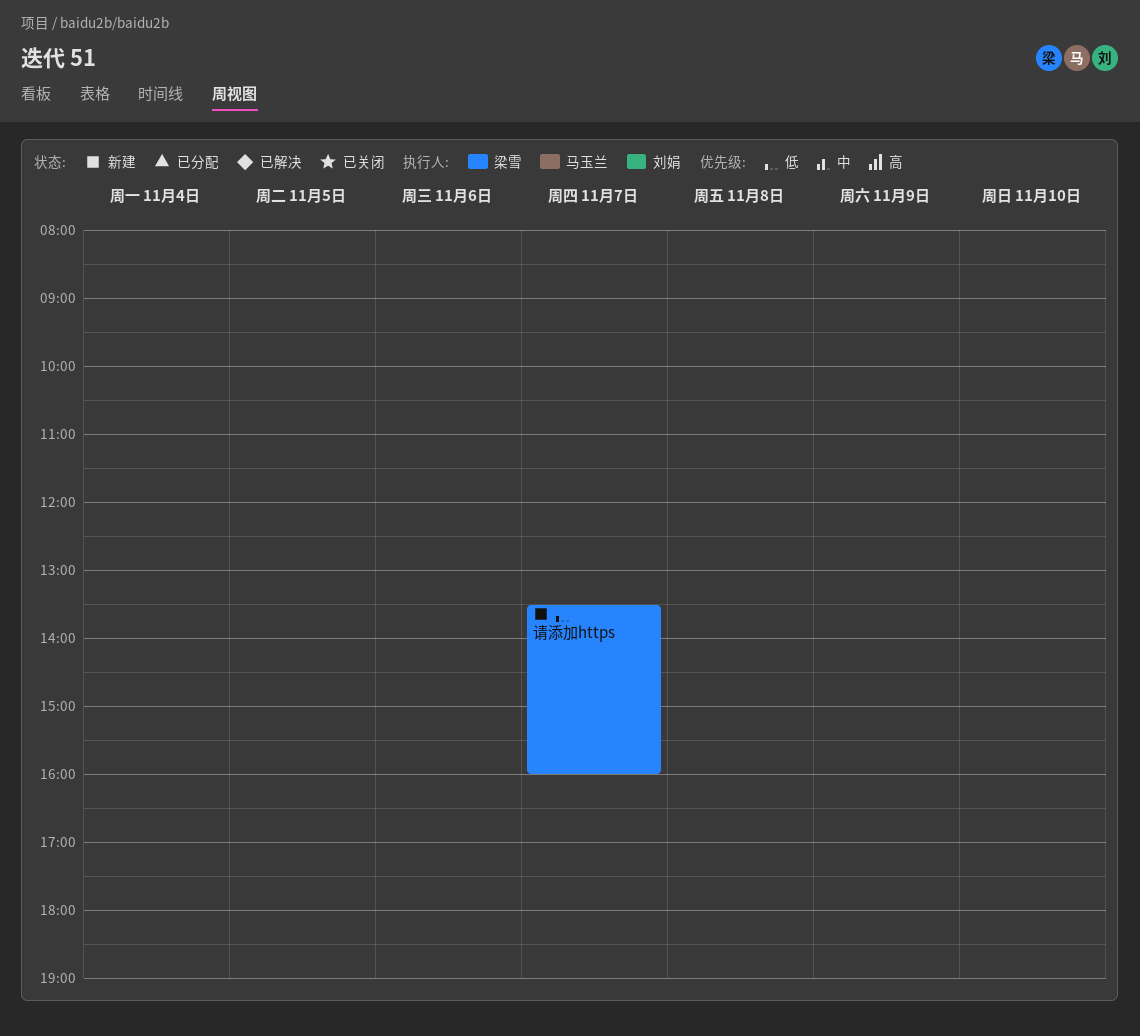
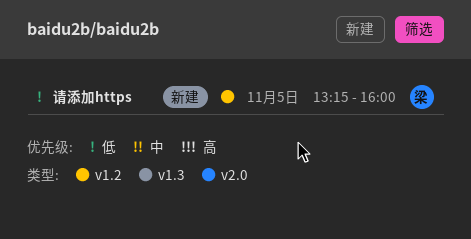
请添加https, day: Nov 7 -> Nov 5
请添加https, begins: 13:30 -> 13:15

